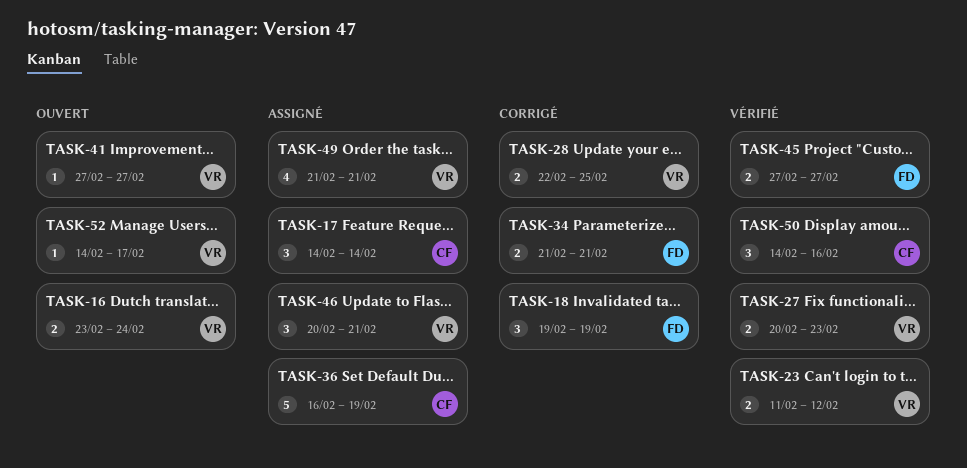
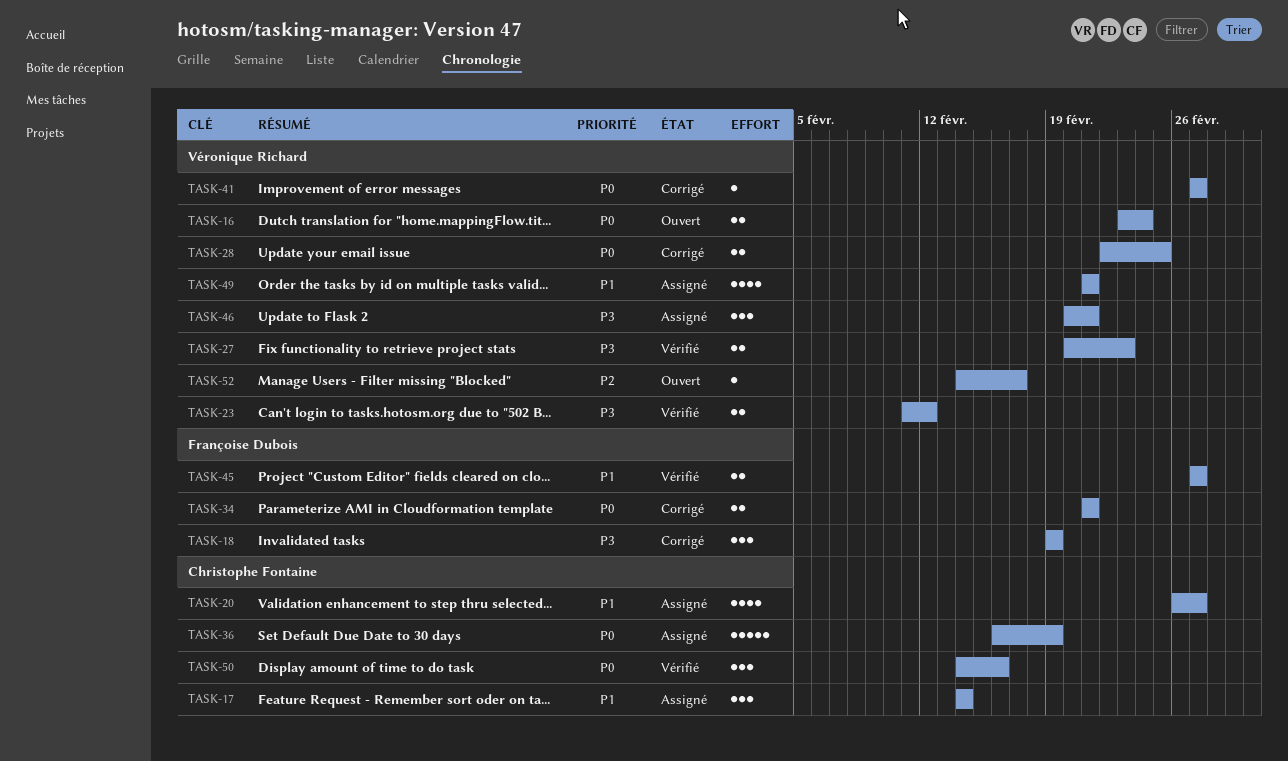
TASK-20: none -> present
TASK-41, status: Ouvert -> Corrigé

